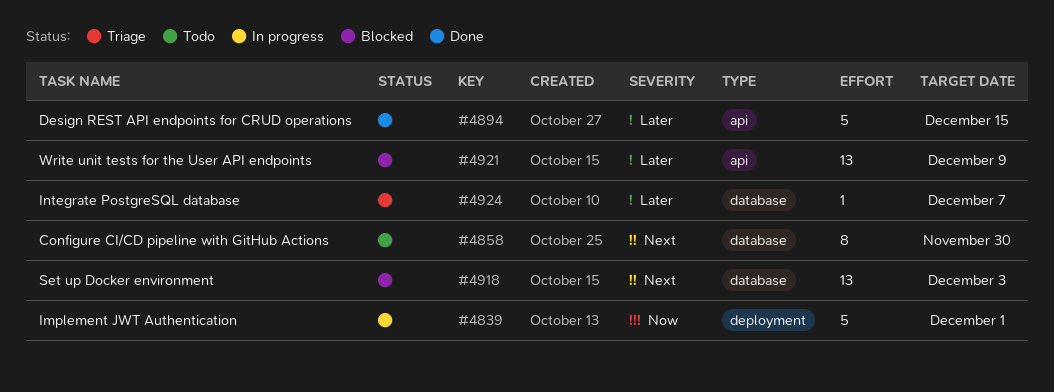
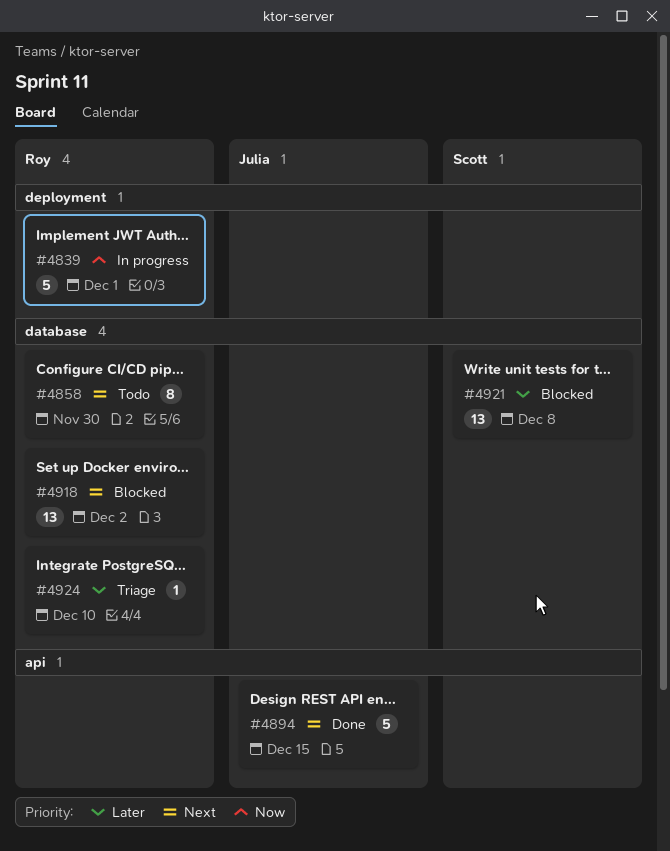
#4894, priority: Later -> Next
#4918, due: Dec 3 -> Dec 2
#4921, label: api -> database
#4921, due: Dec 9 -> Dec 8
#4924, due: Dec 7 -> Dec 10

